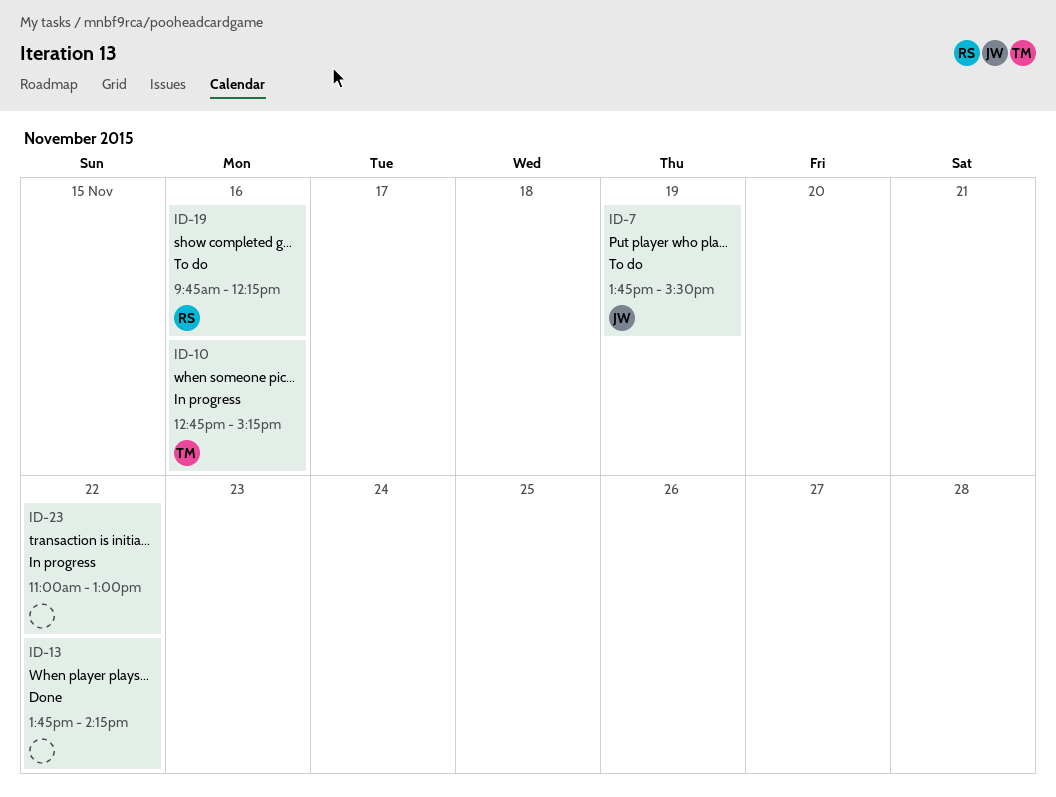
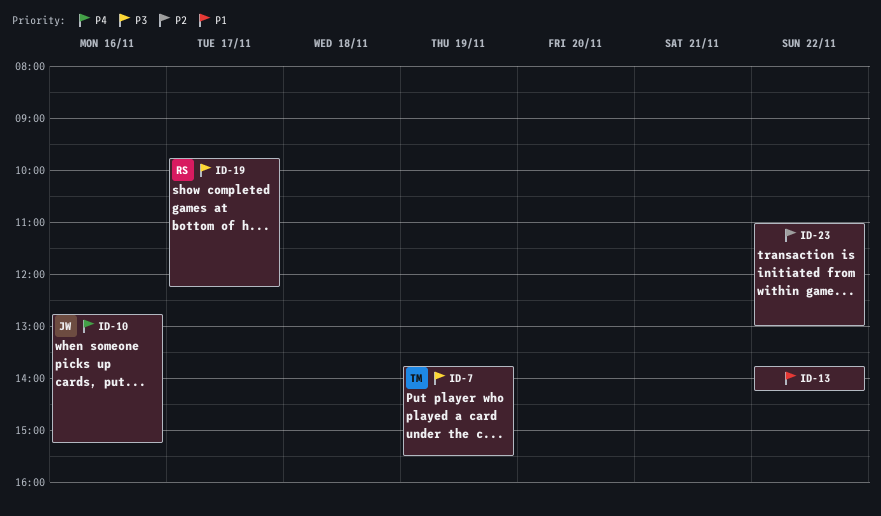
ID-7, owner: JW -> TM
ID-10, owner: TM -> JW
ID-19, day: Nov 16 -> Nov 17

